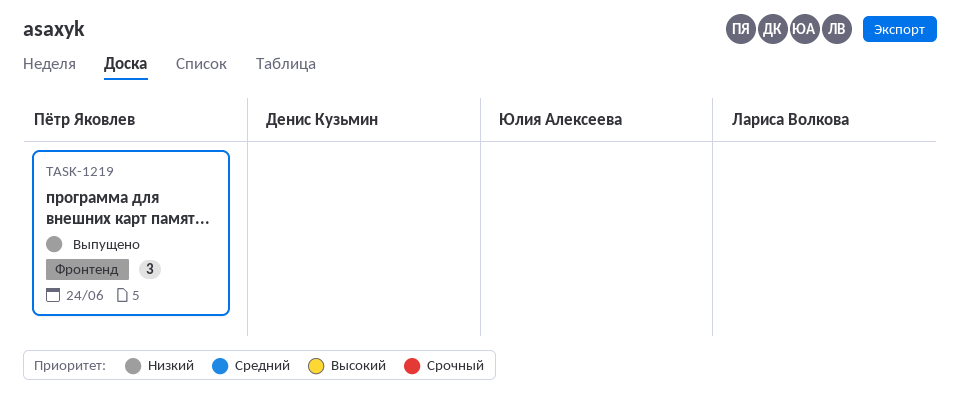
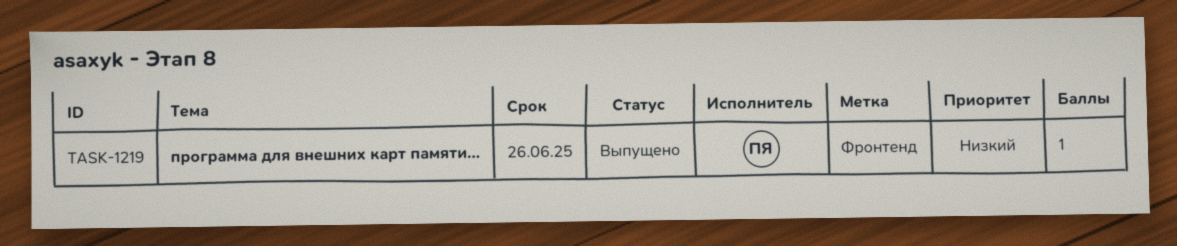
TASK-1219, estimate: 3 -> 1
TASK-1219, due: Jun 24 -> Jun 26

